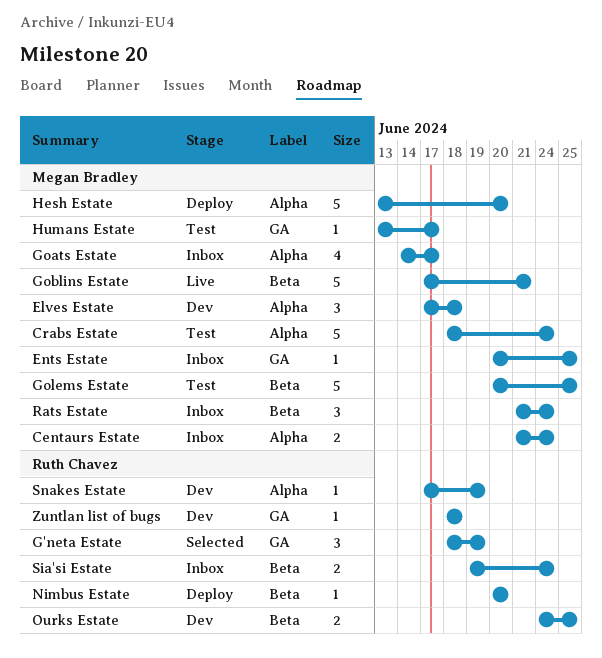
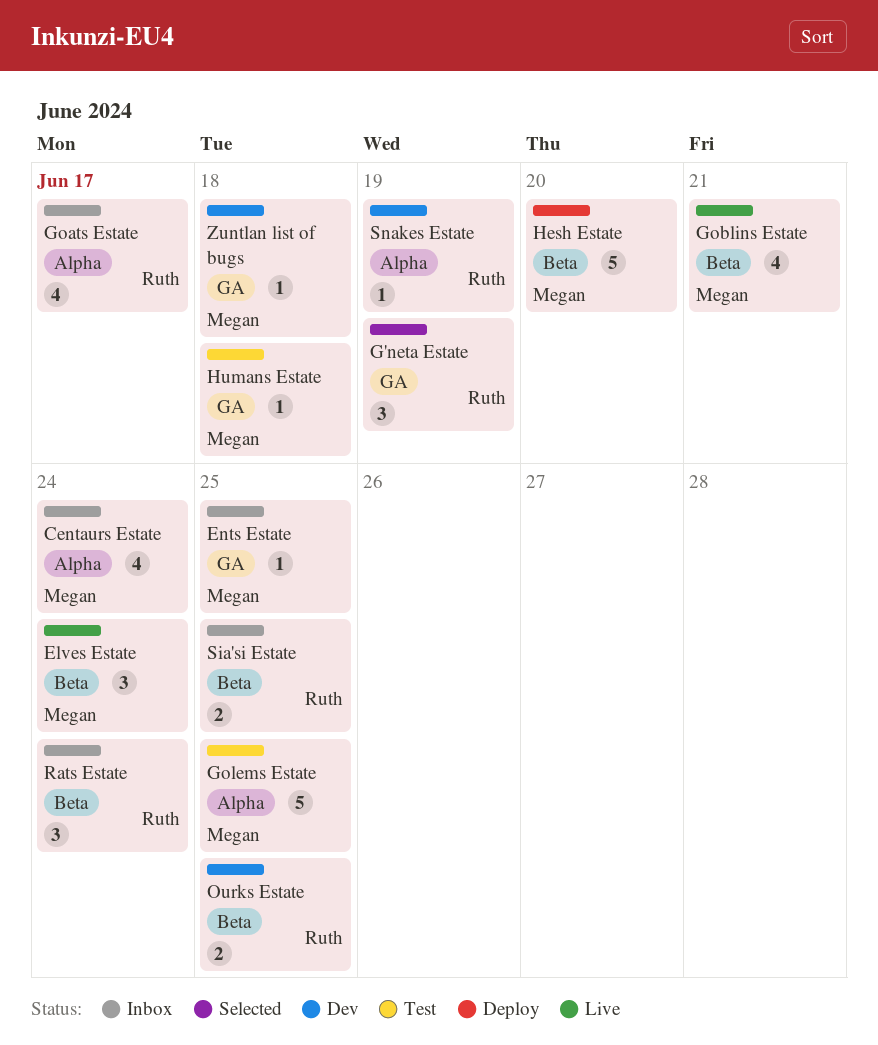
Centaurs Estate, estimate: 2 -> 4
Crabs Estate: present -> none
Elves Estate, status: Dev -> Live
Elves Estate, label: Alpha -> Beta
Elves Estate, due: Jun 18 -> Jun 24
Goats Estate, owner: Megan Bradley -> Ruth Chavez
Goblins Estate, estimate: 5 -> 4
Golems Estate, label: Beta -> Alpha
Hesh Estate, label: Alpha -> Beta
Humans Estate, due: Jun 17 -> Jun 18
Nimbus Estate: present -> none
Rats Estate, owner: Megan Bradley -> Ruth Chavez
Sia'si Estate, due: Jun 24 -> Jun 25
Zuntlan list of bugs, owner: Ruth Chavez -> Megan Bradley

